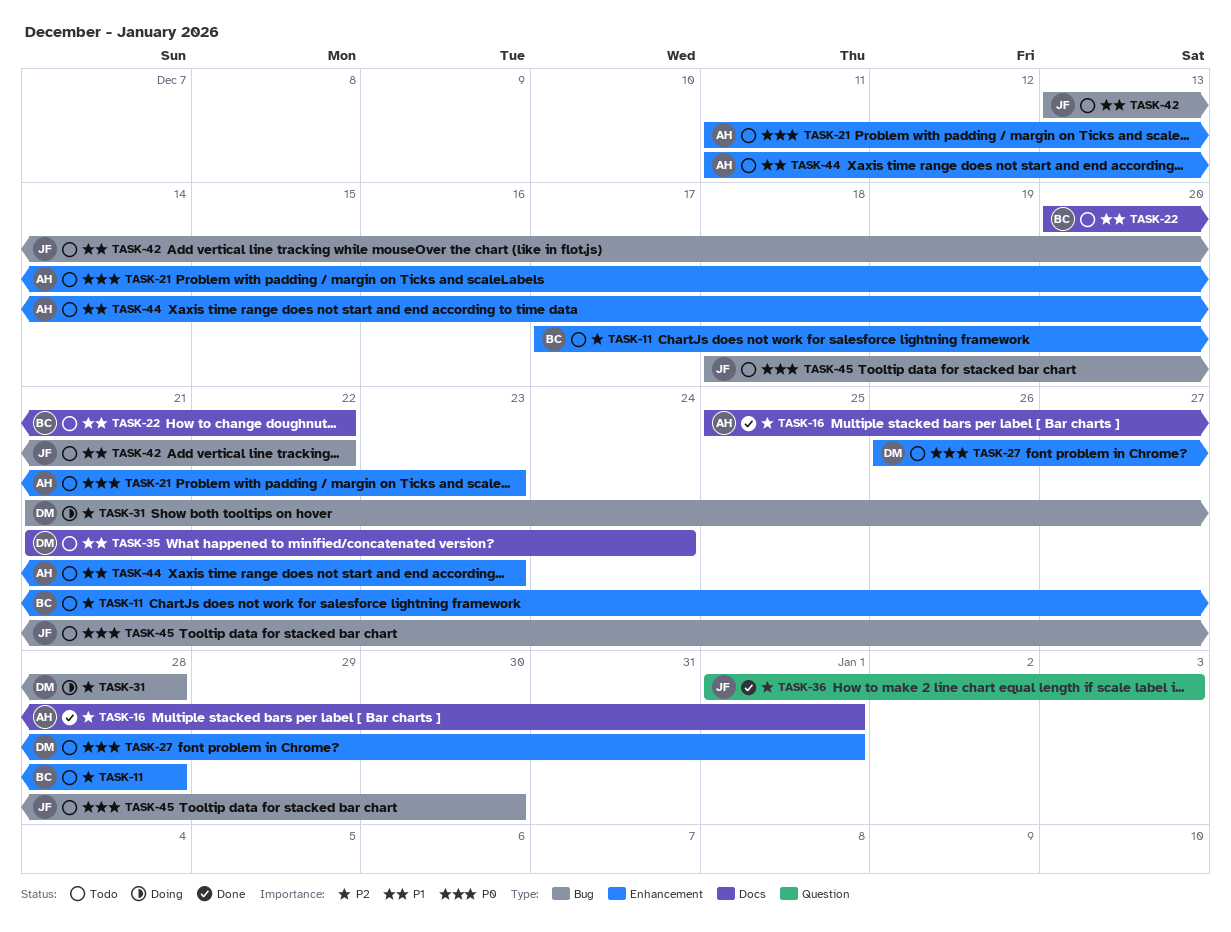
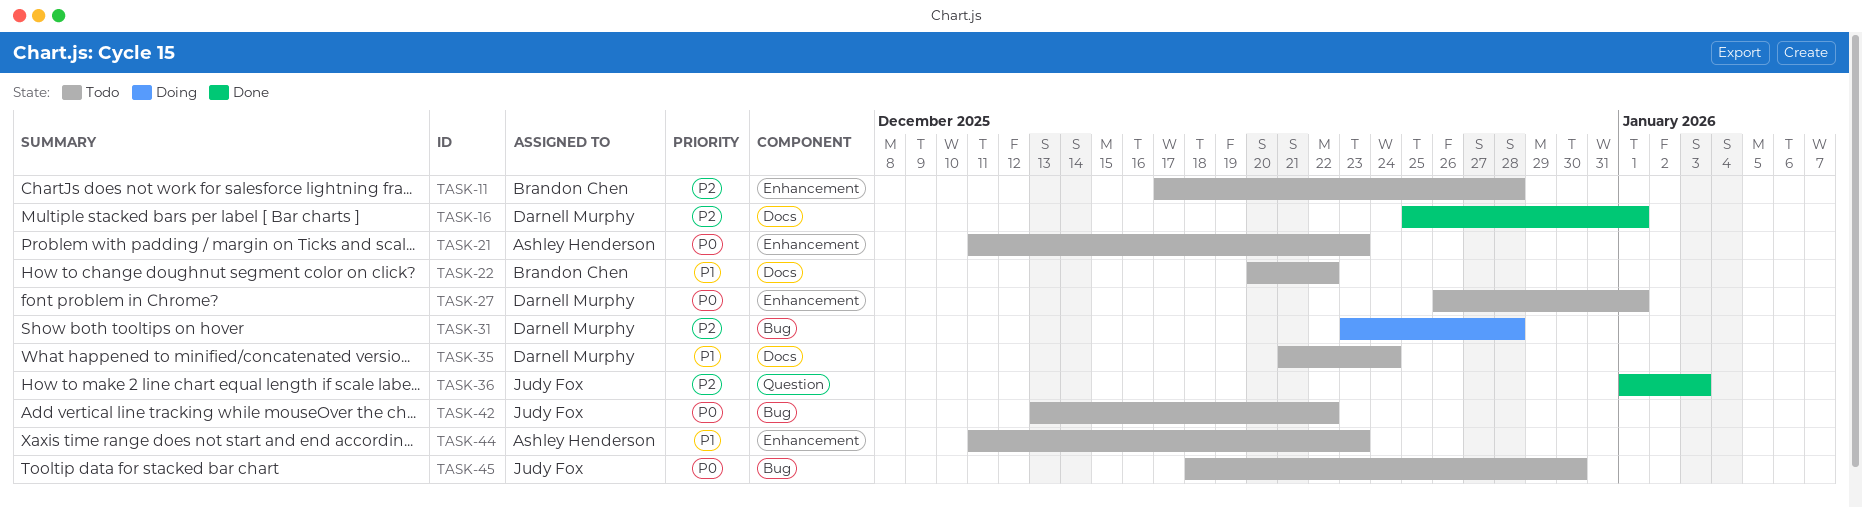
TASK-16, owner: Ashley Henderson -> Darnell Murphy
TASK-31, start: Dec 21 -> Dec 23
TASK-42, priority: P1 -> P0

